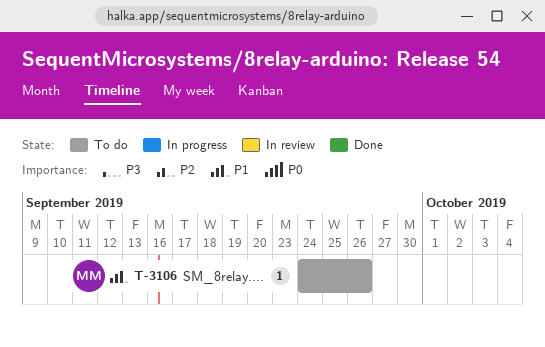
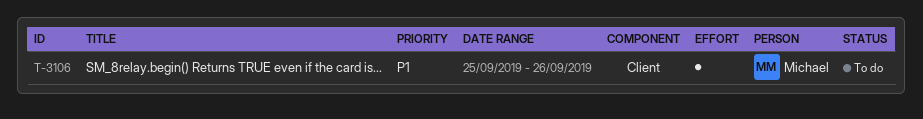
T-3106, start: Sep 24 -> Sep 25

